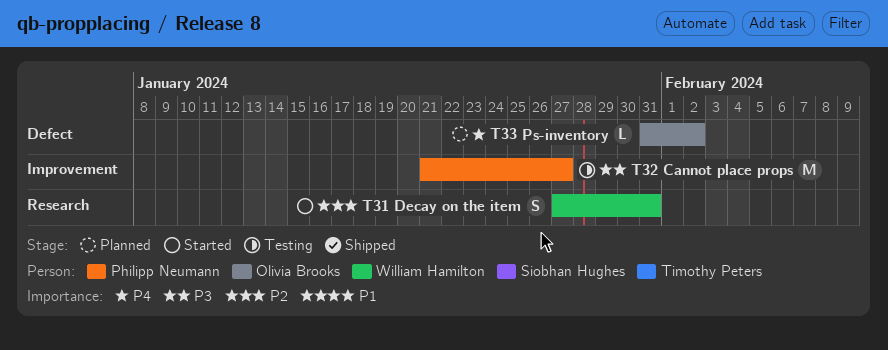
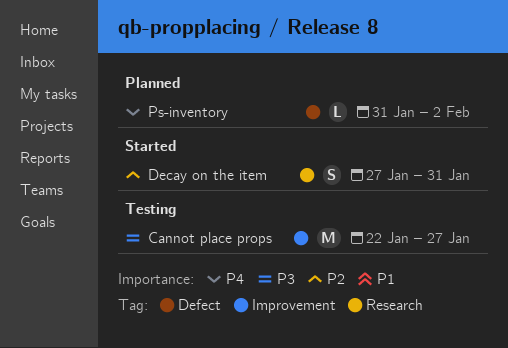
Cannot place props, start: Jan 21 -> Jan 22

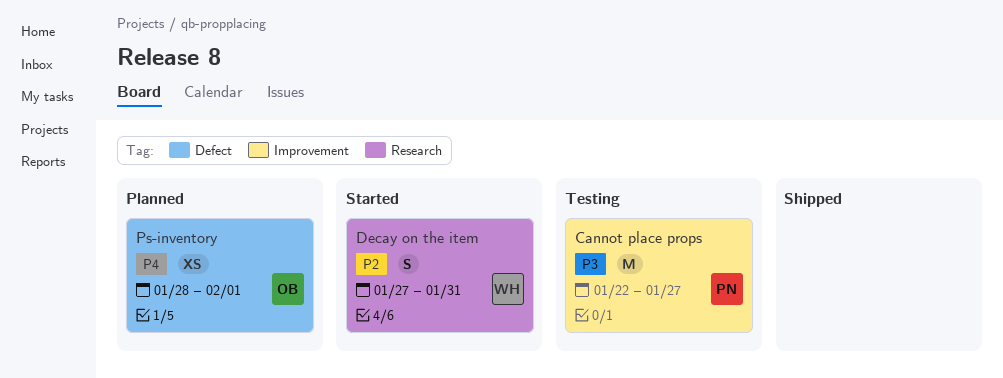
Ps-inventory, estimate: L -> XS
Ps-inventory, start: Jan 31 -> Jan 28
Ps-inventory, due: Feb 2 -> Feb 1

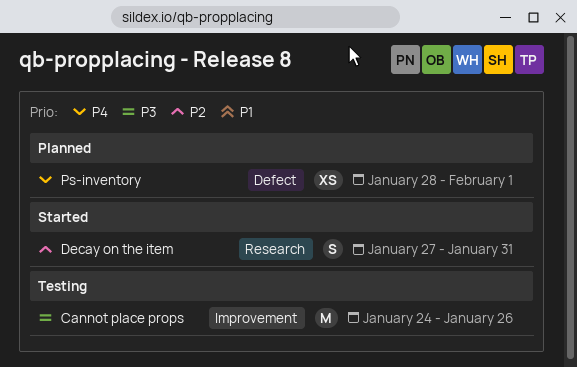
Cannot place props, start: Jan 22 -> Jan 24
Cannot place props, due: Jan 27 -> Jan 26

